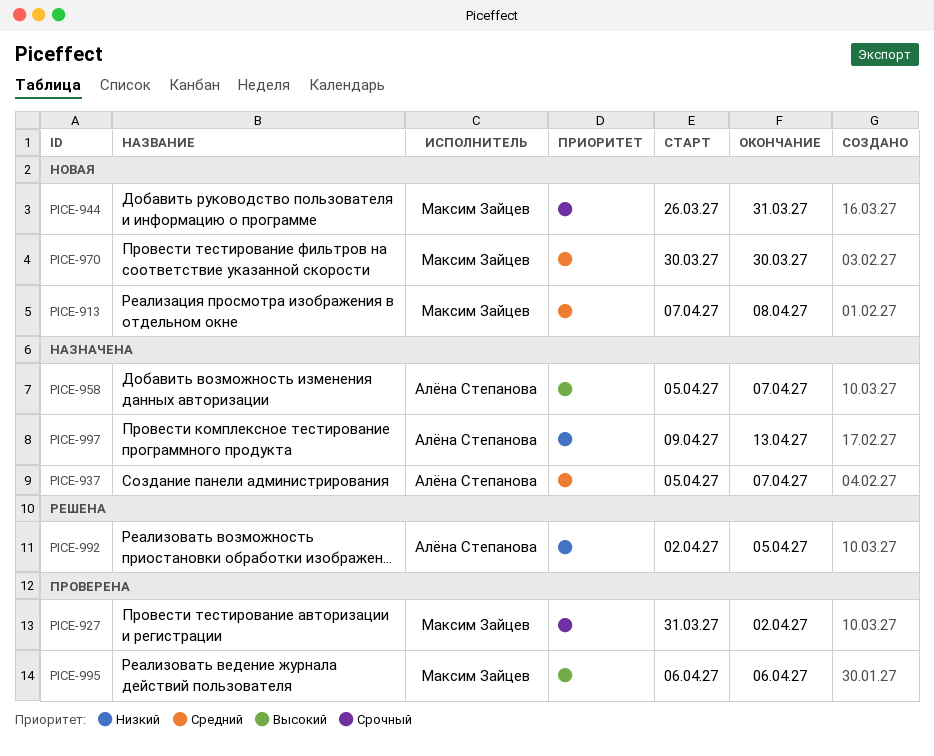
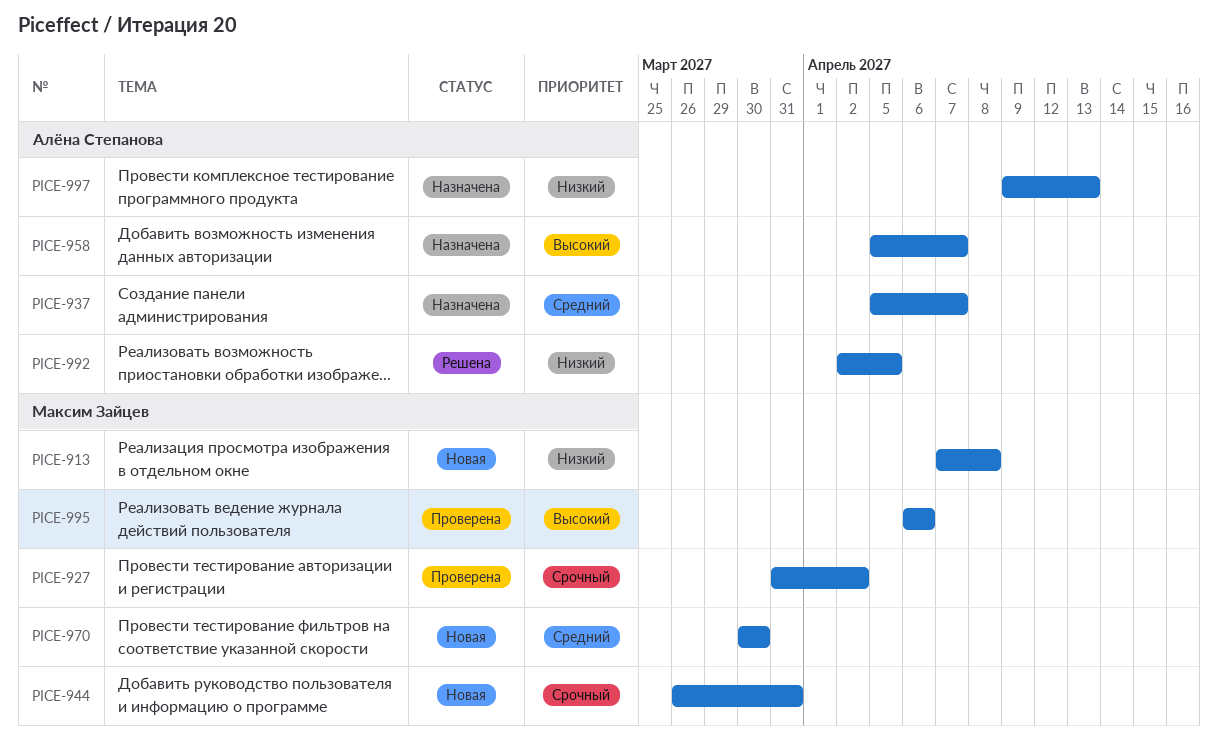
PICE-913, priority: Средний -> Низкий

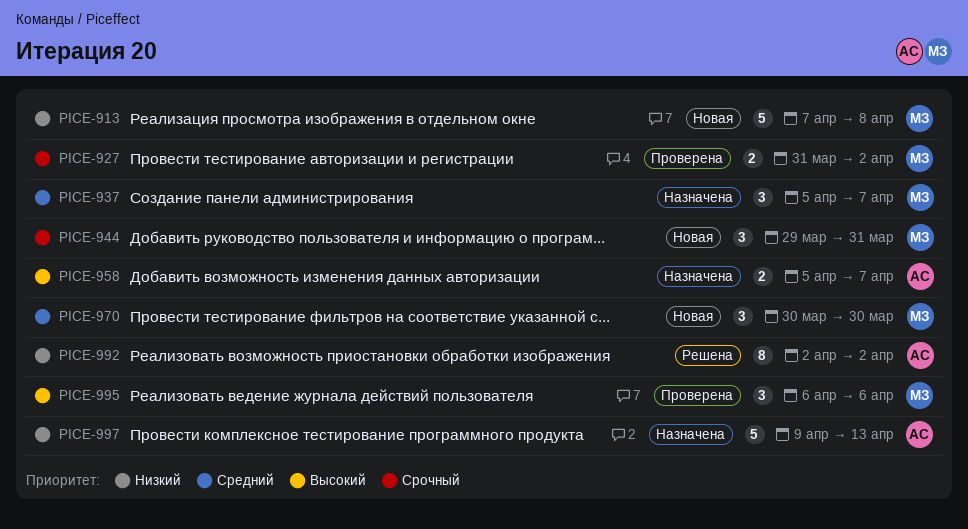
PICE-937, owner: Алёна Степанова -> Максим Зайцев
PICE-944, start: Mar 26 -> Mar 29
PICE-992, due: Apr 5 -> Apr 2

